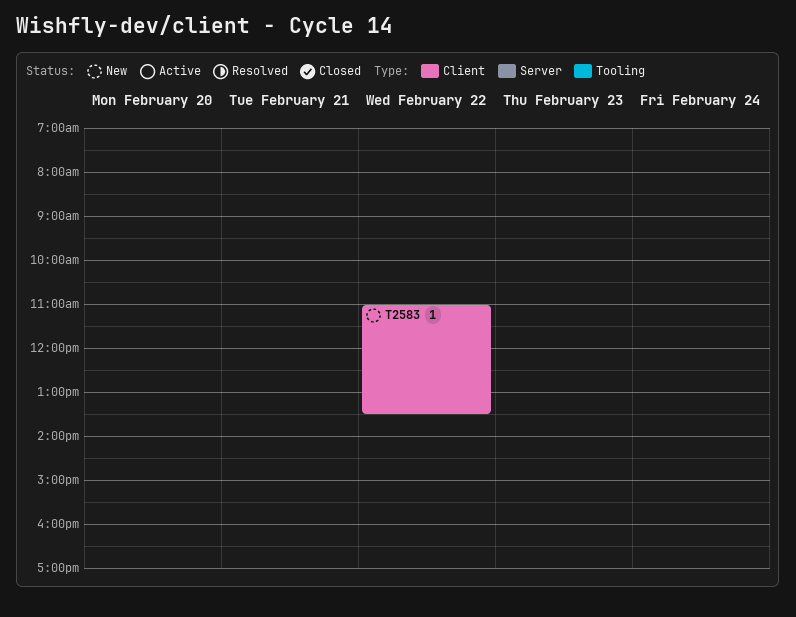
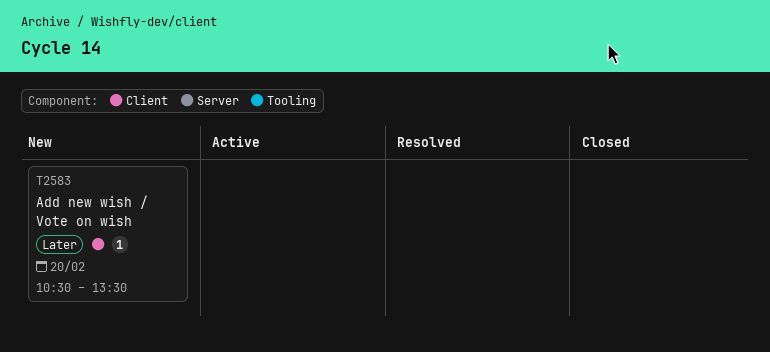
T2583, day: Feb 22 -> Feb 20
T2583, begins: 11:00 -> 10:30

